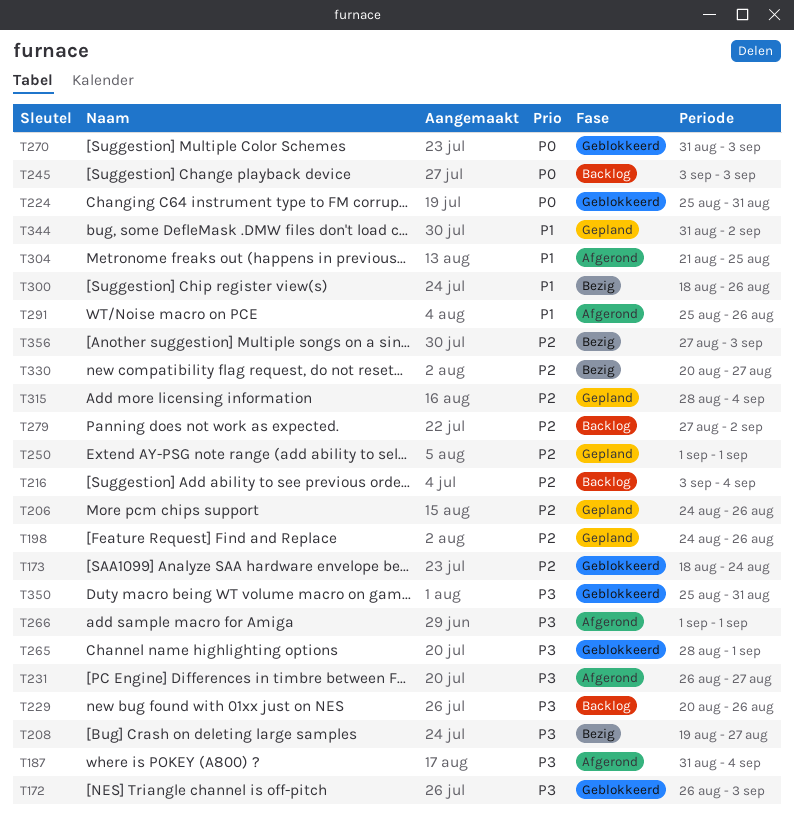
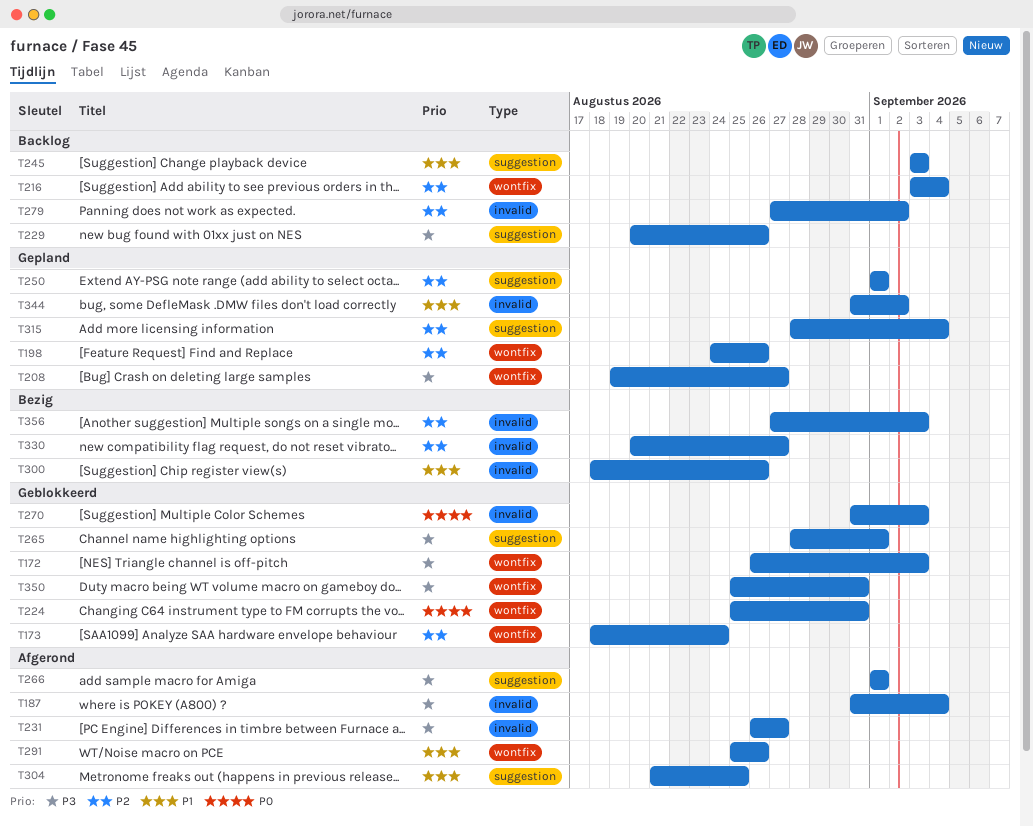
T206: present -> none
T208, status: Bezig -> Gepland
T245, priority: P0 -> P1

